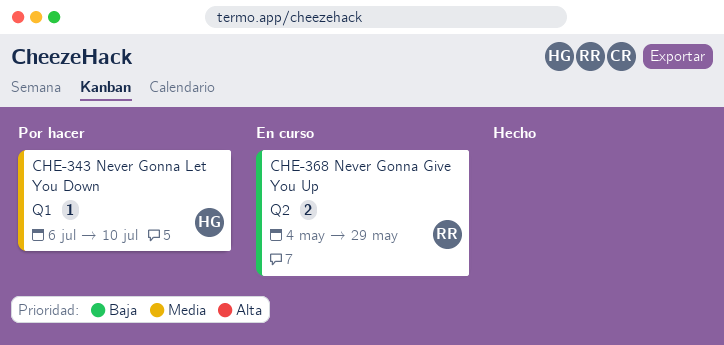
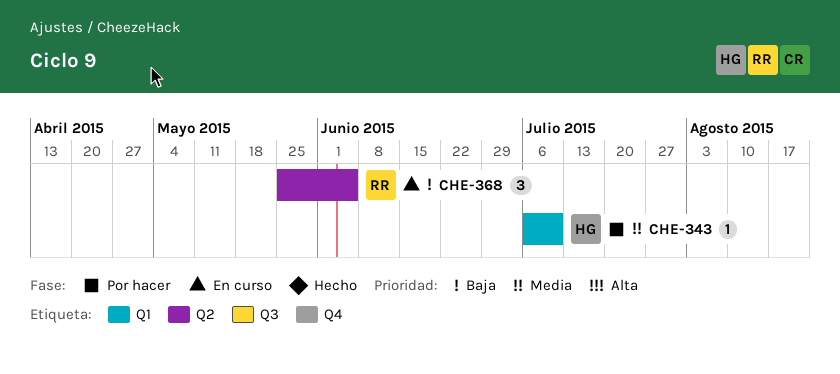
CHE-368, estimate: 2 -> 3
CHE-368, start: May 4 -> May 25
CHE-368, due: May 29 -> Jun 5

